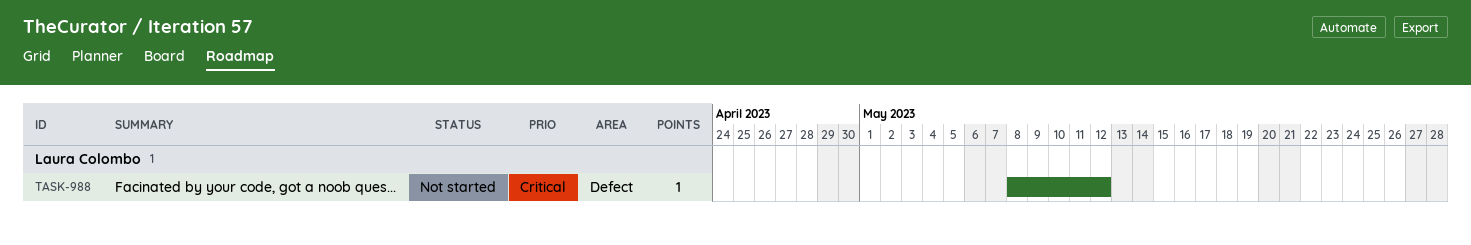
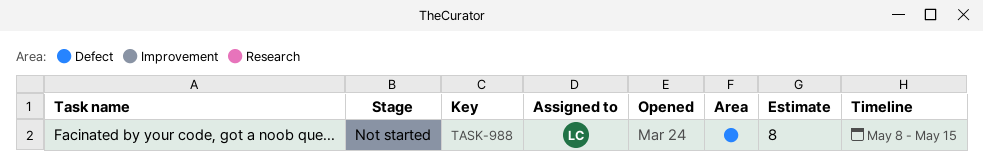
TASK-988, estimate: 1 -> 8
TASK-988, due: May 12 -> May 15

